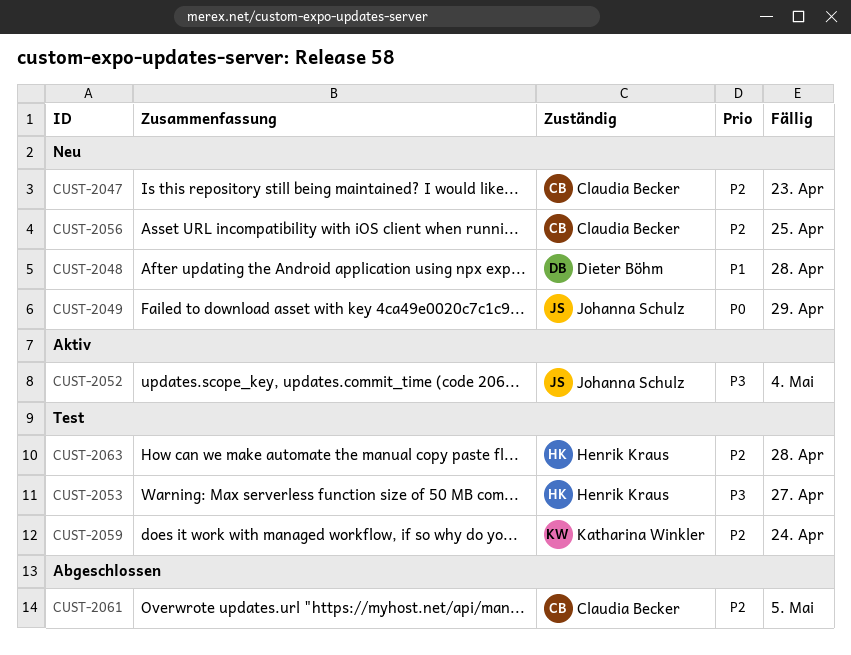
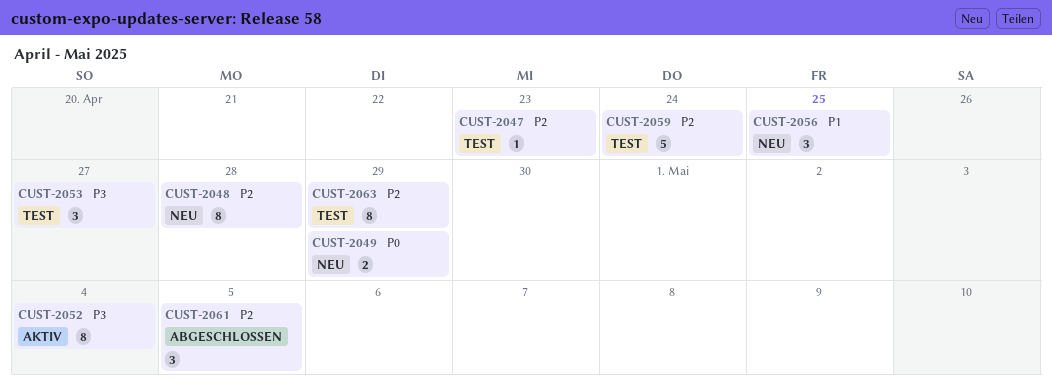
CUST-2047, status: Neu -> Test
CUST-2048, priority: P1 -> P2
CUST-2056, priority: P2 -> P1
CUST-2063, due: Apr 28 -> Apr 29

